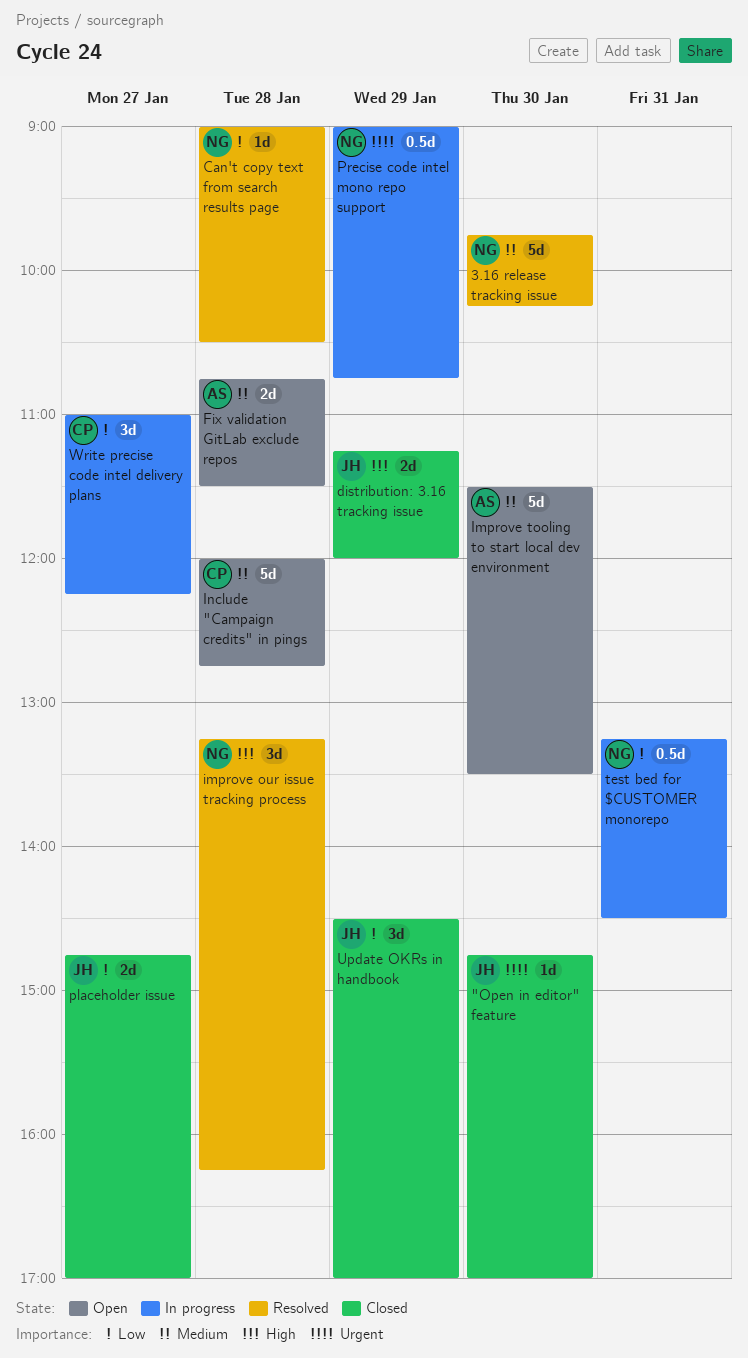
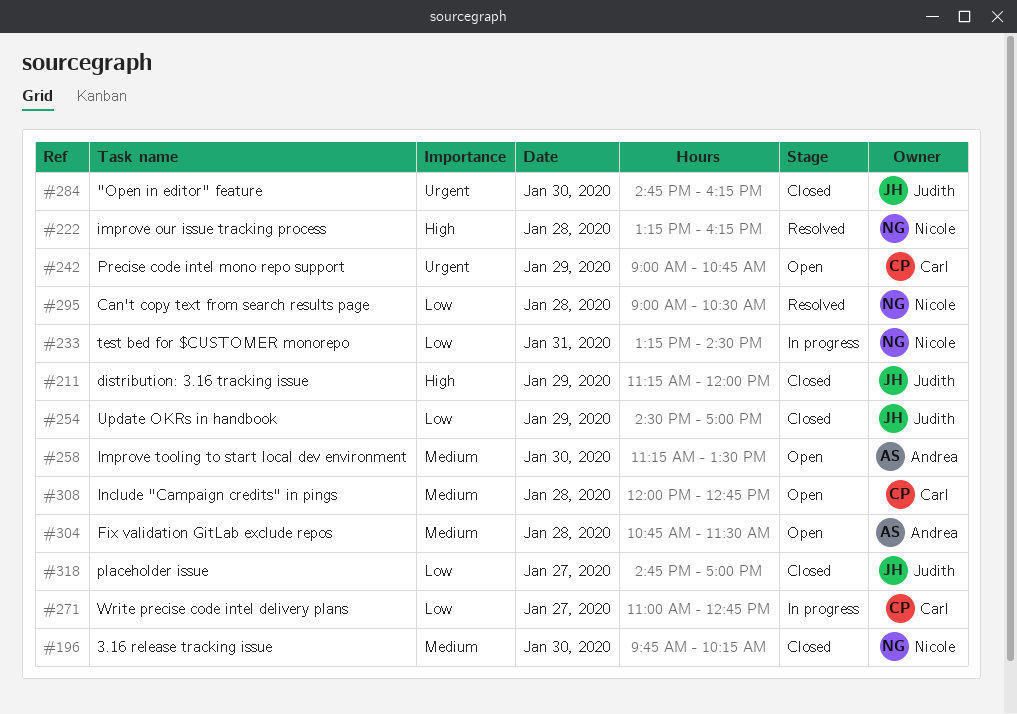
"Open in editor" feature, ends: 17:00 -> 16:15
3.16 release tracking issue, status: Resolved -> Closed
Improve tooling to start local dev environment, begins: 11:30 -> 11:15
Precise code intel mono repo support, status: In progress -> Open
Precise code intel mono repo support, owner: Nicole -> Carl
Write precise code intel delivery plans, ends: 12:15 -> 12:45

